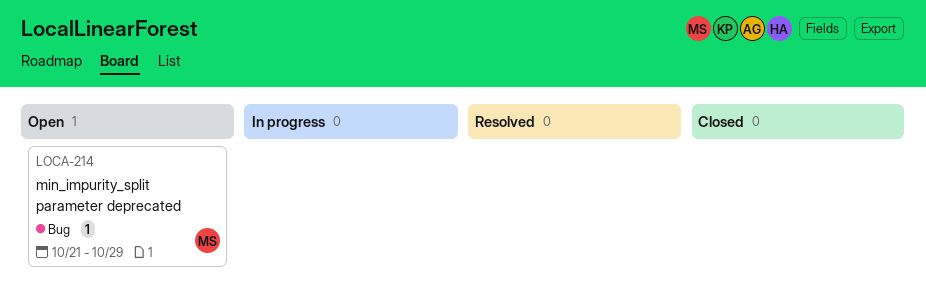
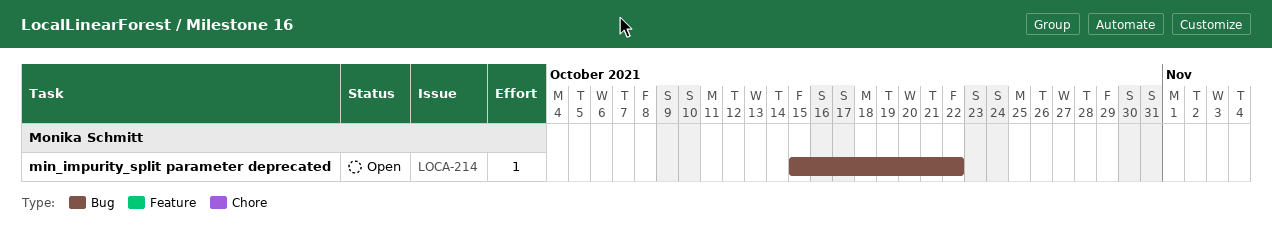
LOCA-214, start: Oct 21 -> Oct 15
LOCA-214, due: Oct 29 -> Oct 22

